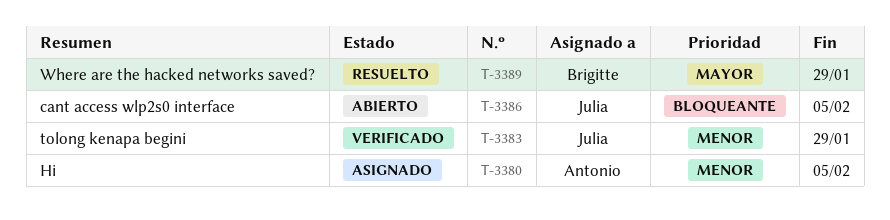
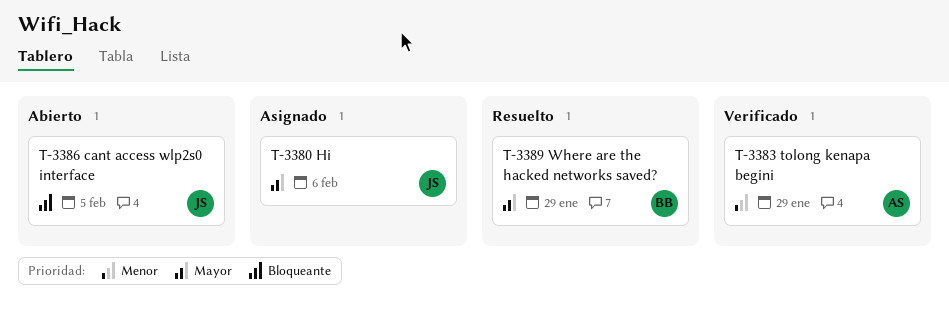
T-3380, owner: Antonio -> Julia
T-3380, priority: Menor -> Mayor
T-3380, due: Feb 5 -> Feb 6
T-3383, owner: Julia -> Antonio

